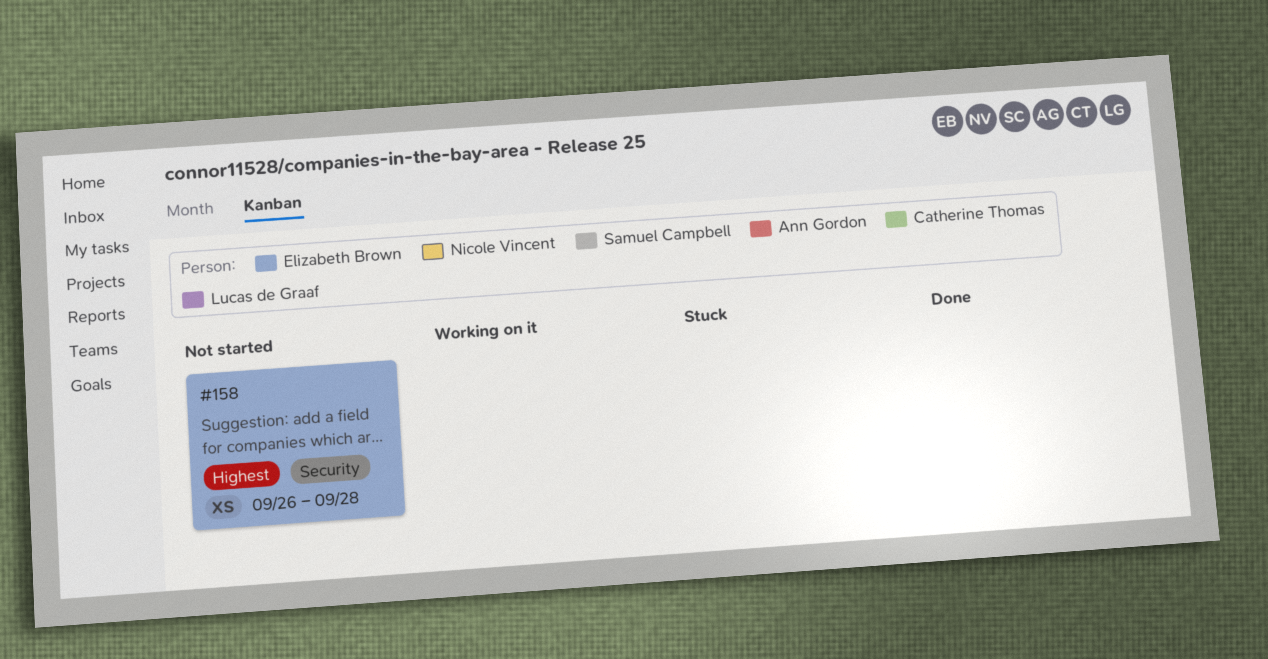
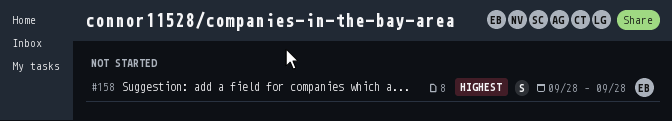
#158, estimate: XS -> S
#158, start: Sep 26 -> Sep 28

